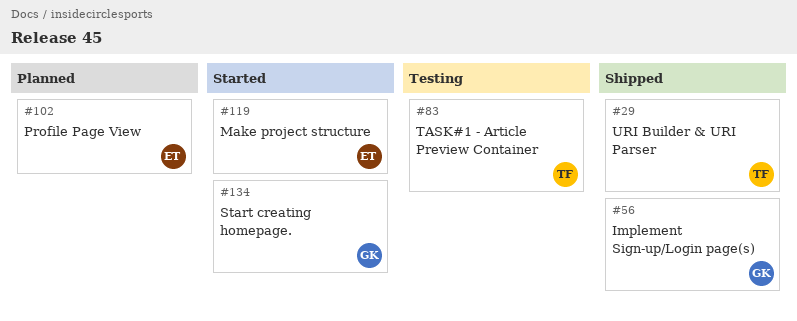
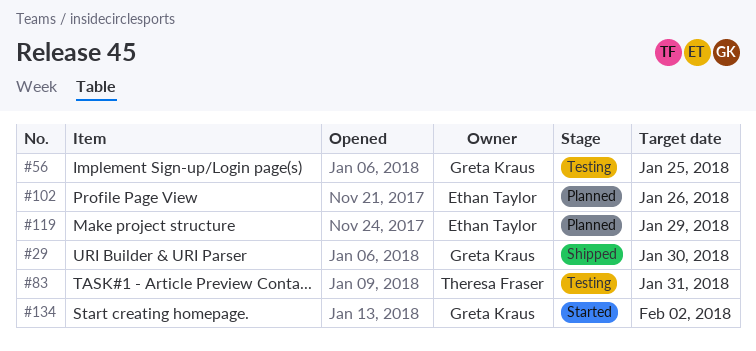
#29, owner: Theresa Fraser -> Greta Kraus
#56, status: Shipped -> Testing
#119, status: Started -> Planned

